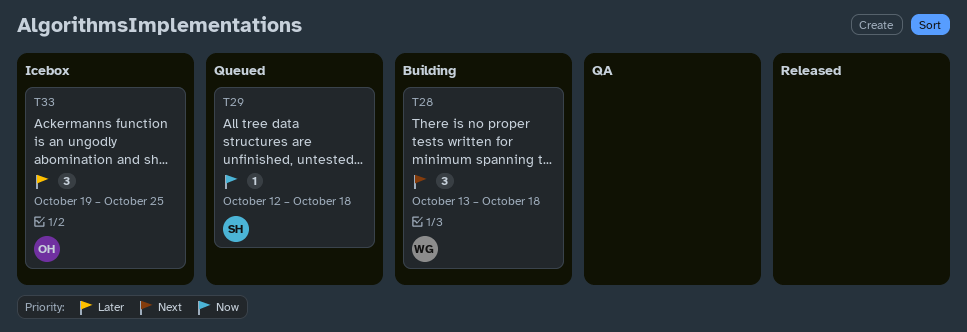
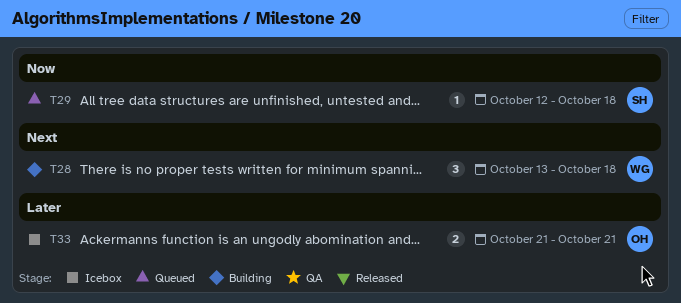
T33, estimate: 3 -> 2
T33, start: Oct 19 -> Oct 21
T33, due: Oct 25 -> Oct 21

